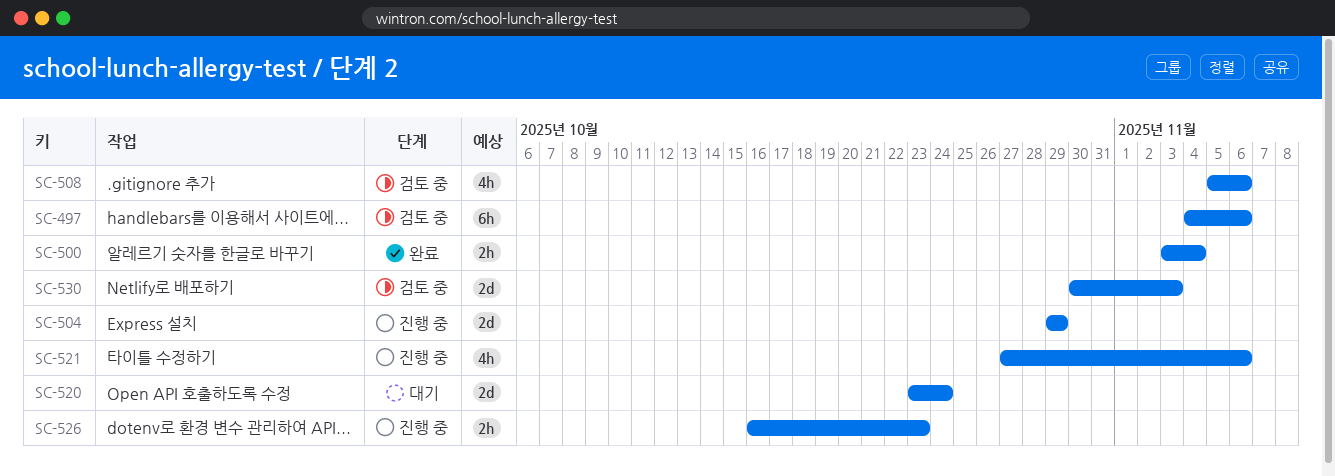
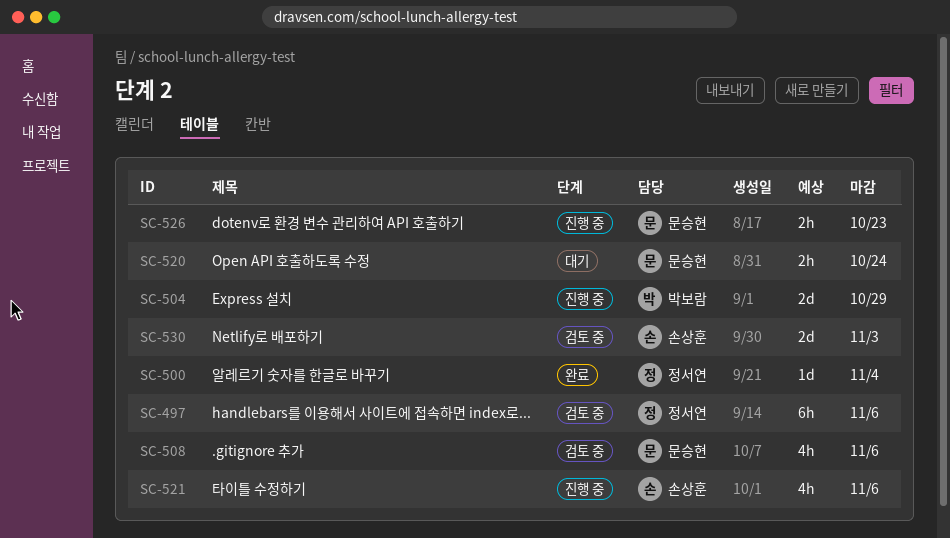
SC-500, estimate: 2h -> 1d
SC-520, estimate: 2d -> 2h

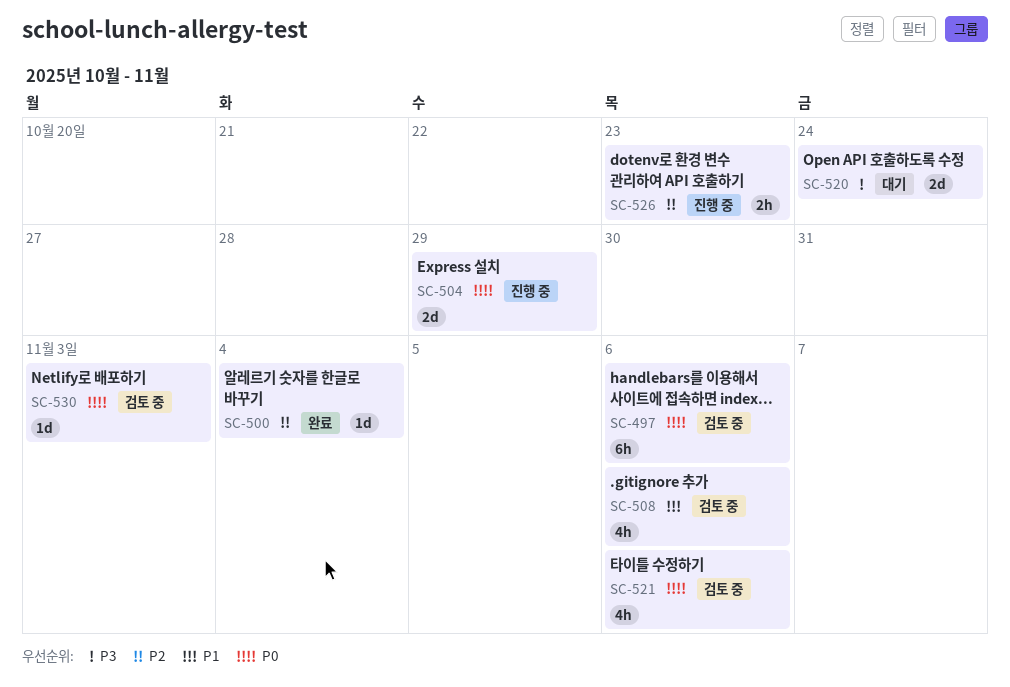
SC-520, estimate: 2h -> 2d
SC-521, status: 진행 중 -> 검토 중
SC-530, estimate: 2d -> 1d

